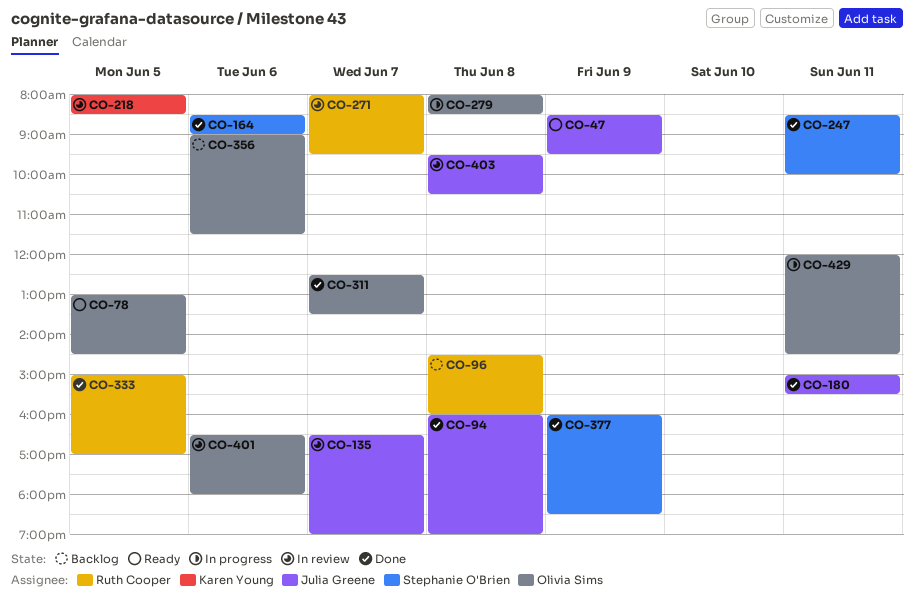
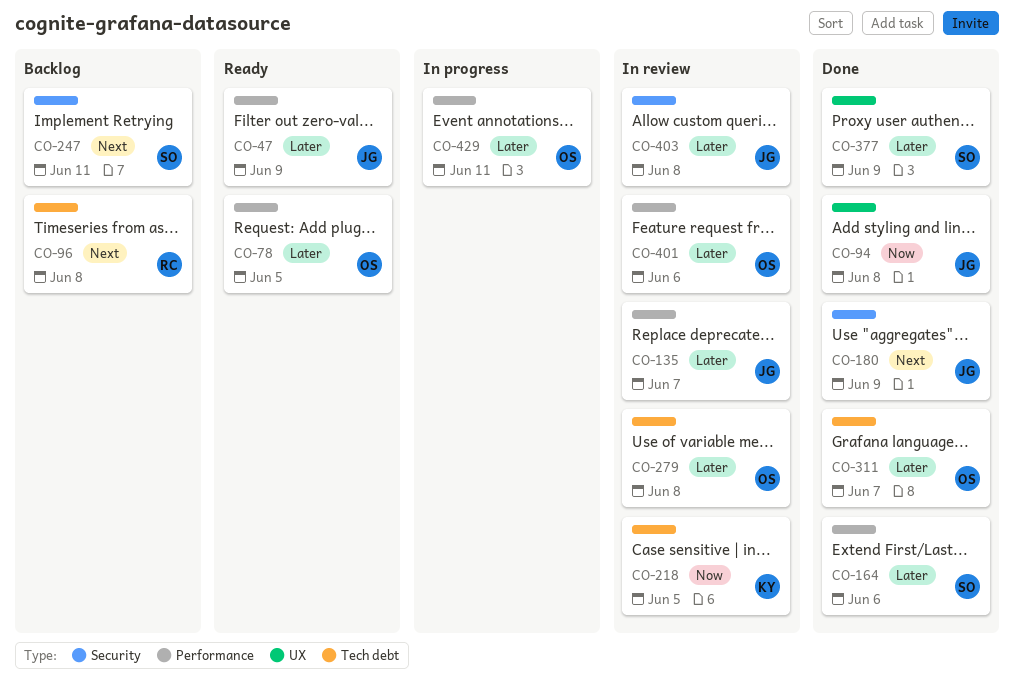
CO-180, day: Jun 11 -> Jun 9
CO-247, status: Done -> Backlog
CO-271: present -> none
CO-279, status: In progress -> In review
CO-333: present -> none
CO-356: present -> none

